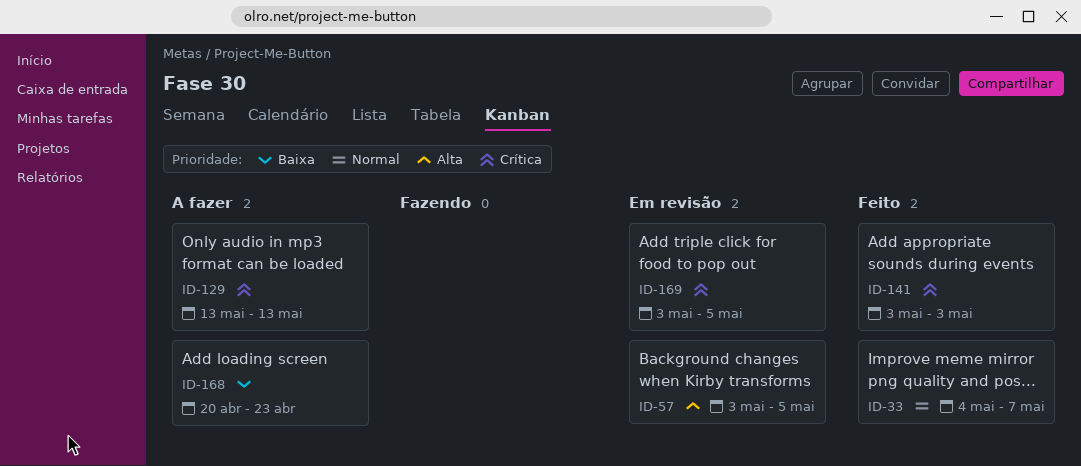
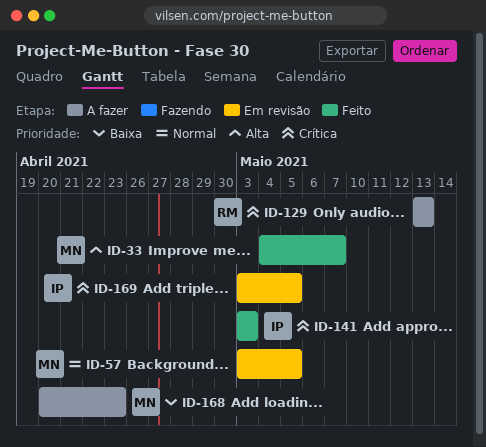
ID-33, priority: Normal -> Alta
ID-57, priority: Alta -> Normal

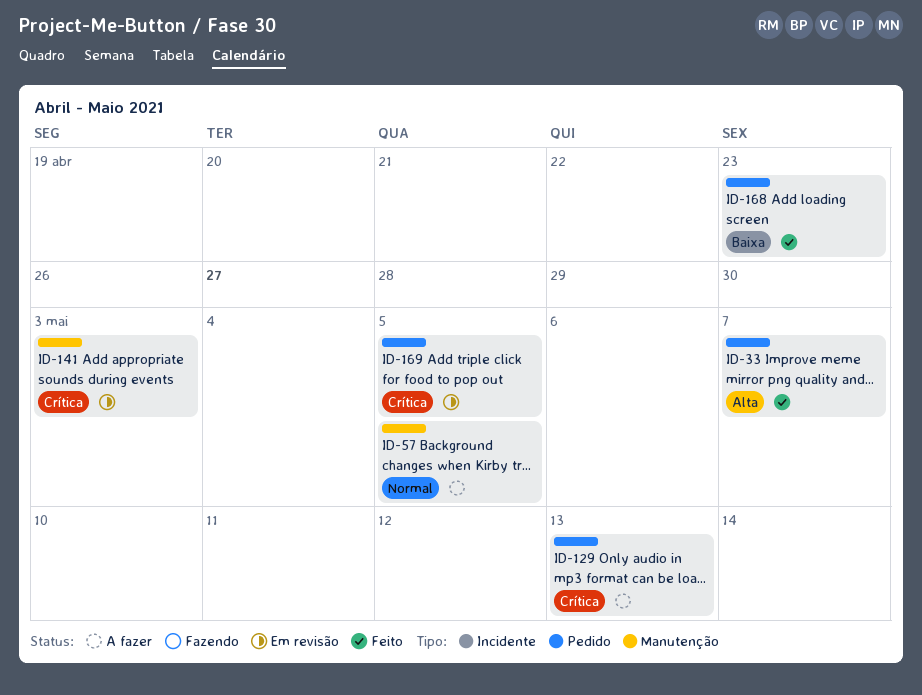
ID-57, status: Em revisão -> A fazer
ID-141, status: Feito -> Em revisão
ID-168, status: A fazer -> Feito

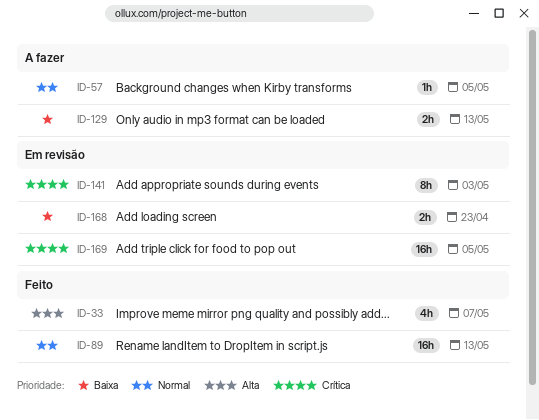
ID-89: none -> present
ID-129, priority: Crítica -> Baixa
ID-168, status: Feito -> Em revisão

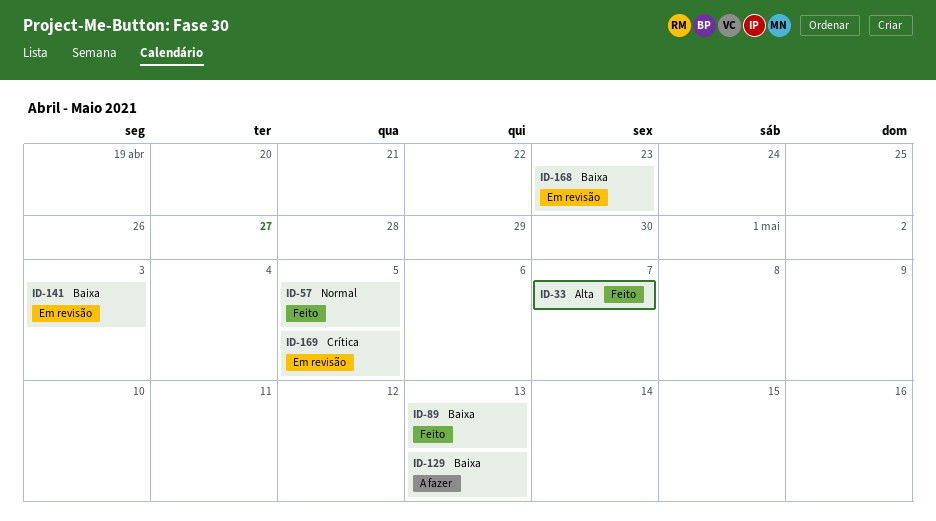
ID-57, status: A fazer -> Feito
ID-89, priority: Normal -> Baixa
ID-141, priority: Crítica -> Baixa

